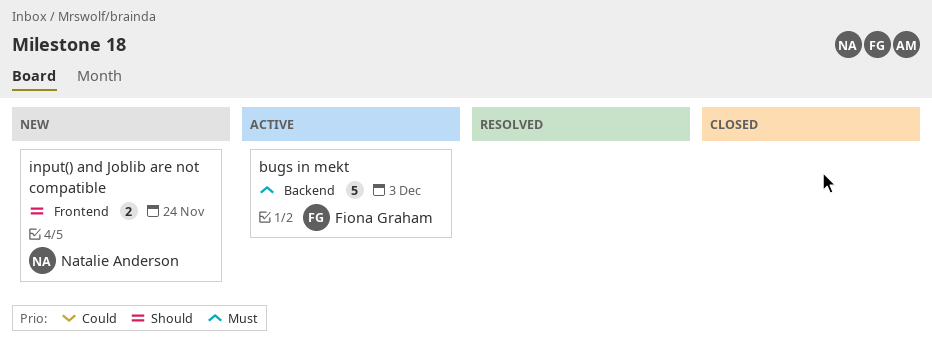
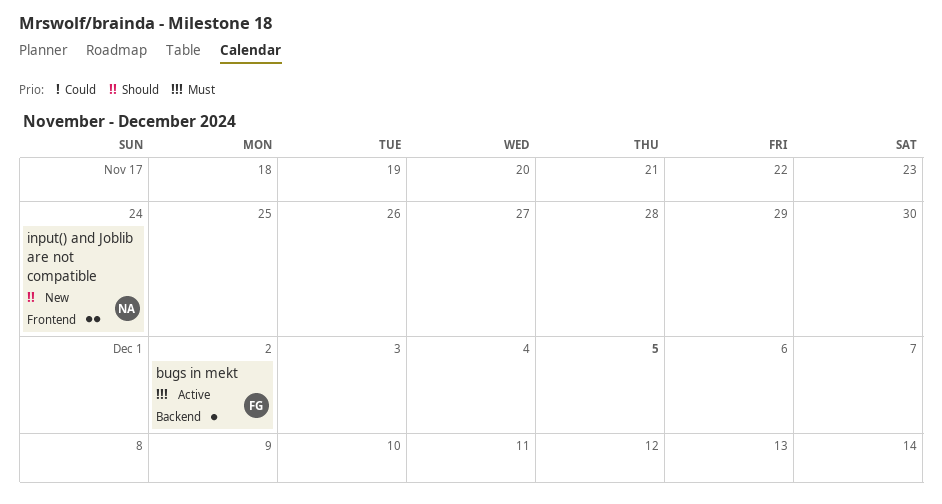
bugs in mekt, estimate: 5 -> 1
bugs in mekt, due: Dec 3 -> Dec 2

